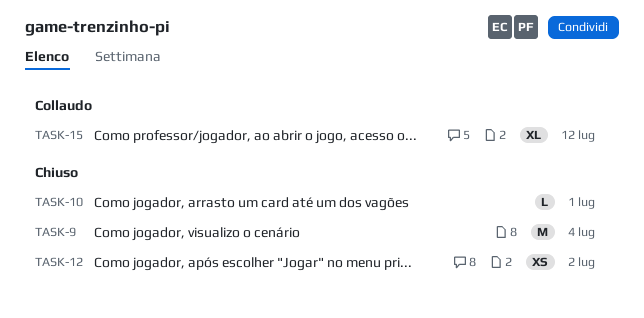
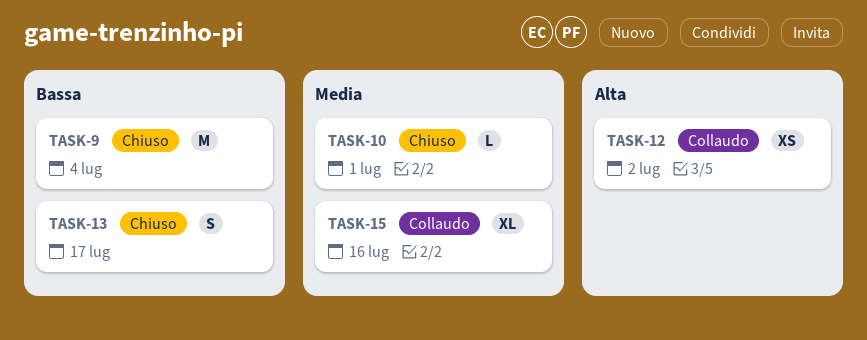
TASK-12, status: Chiuso -> Collaudo
TASK-13: none -> present
TASK-15, due: Jul 12 -> Jul 16

